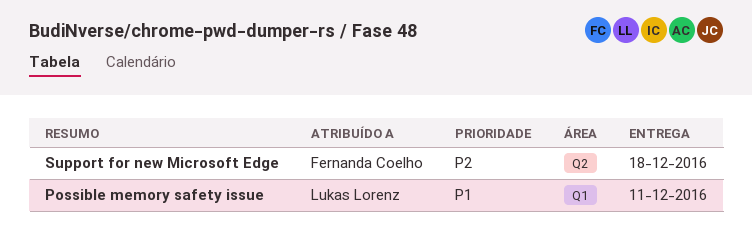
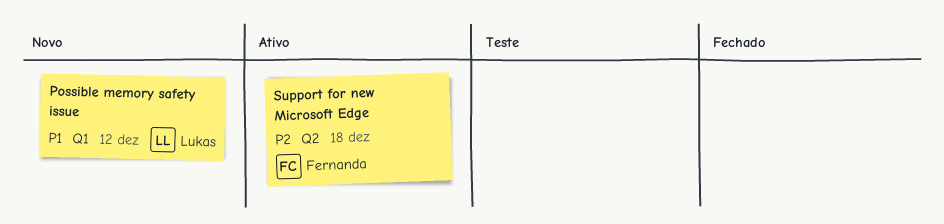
Possible memory safety issue, due: Dec 11 -> Dec 12

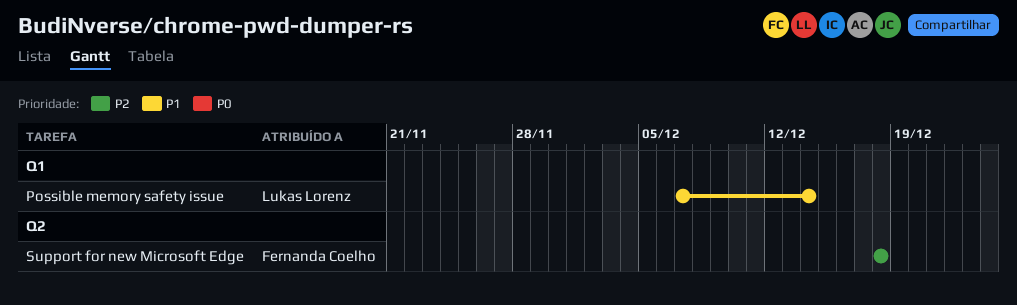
Possible memory safety issue, due: Dec 12 -> Dec 14

